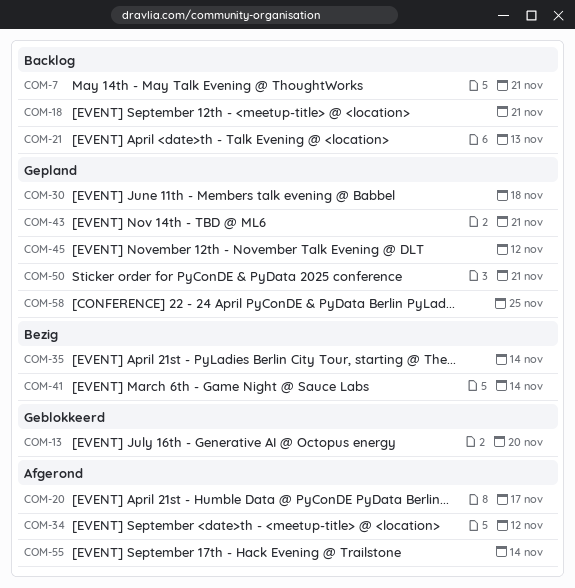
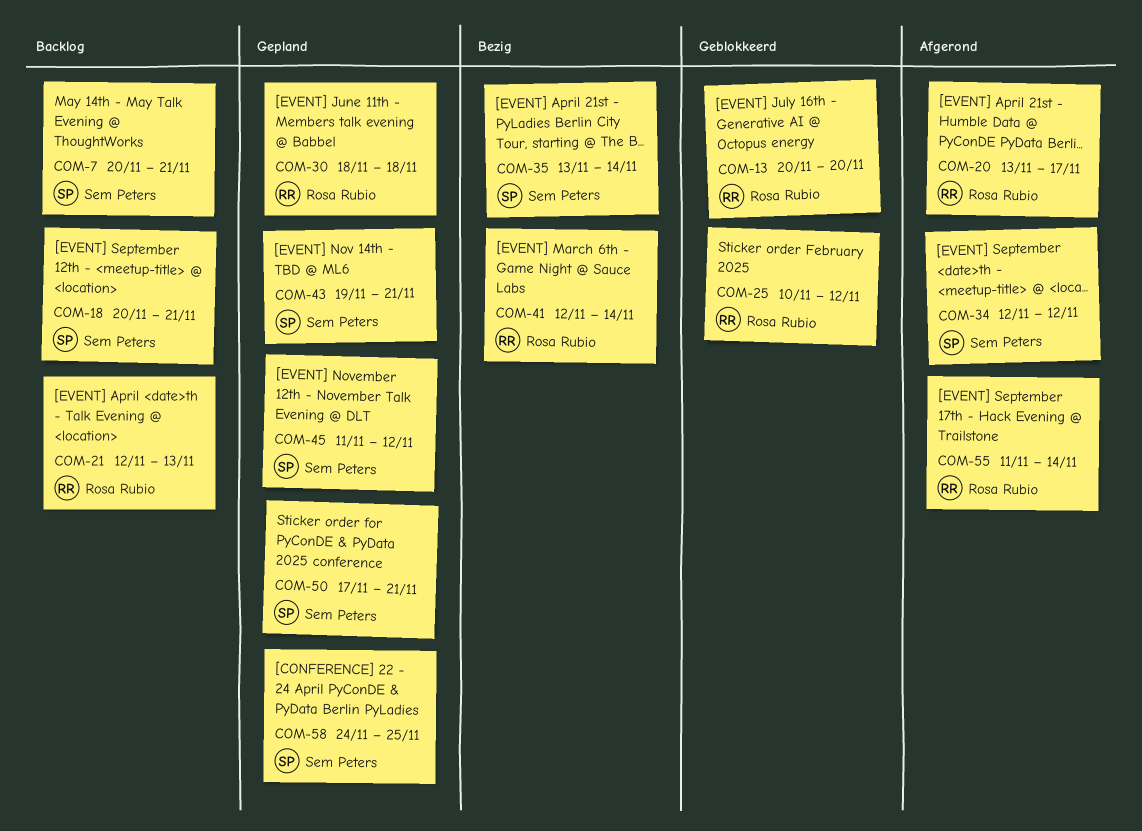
COM-25: none -> present

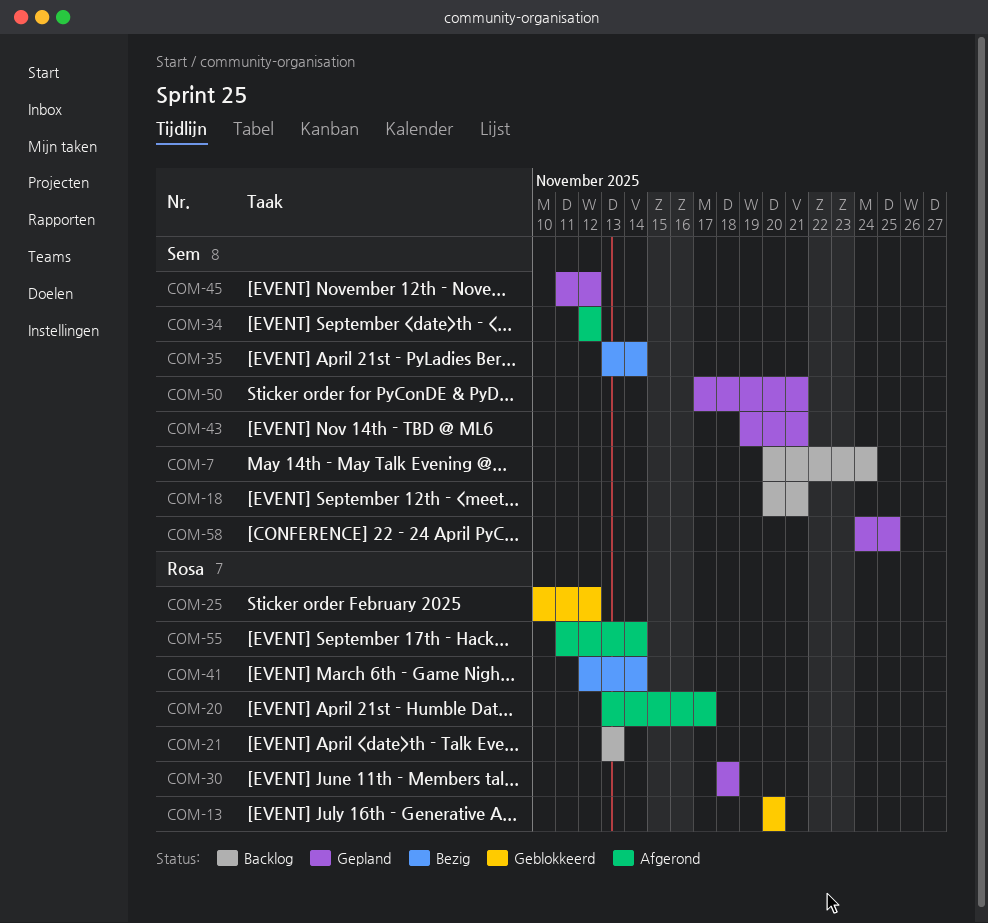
COM-7, due: Nov 21 -> Nov 24
COM-21, start: Nov 12 -> Nov 13

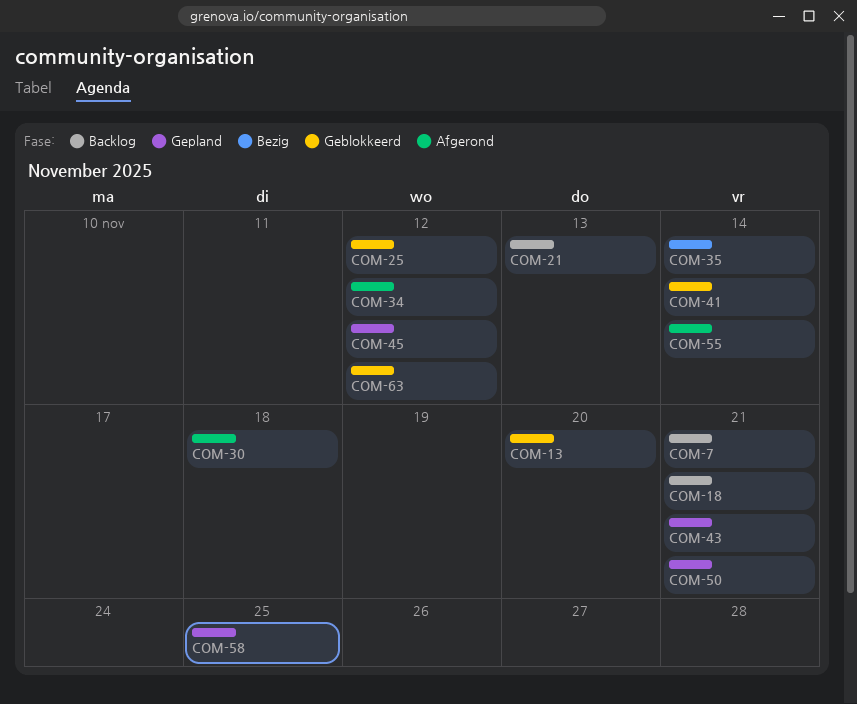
COM-7, due: Nov 24 -> Nov 21
COM-20: present -> none
COM-30, status: Gepland -> Afgerond
COM-41, status: Bezig -> Geblokkeerd
COM-63: none -> present

